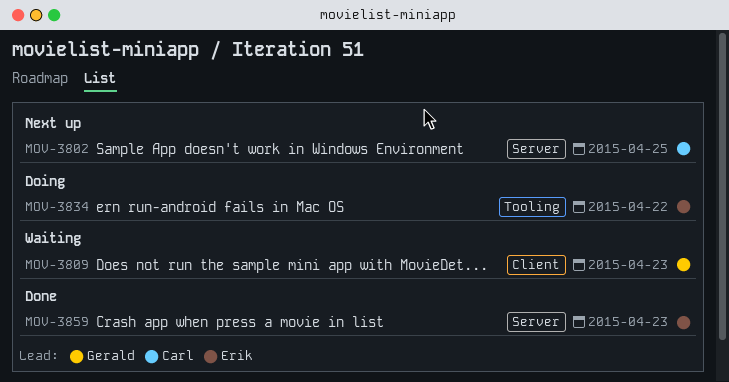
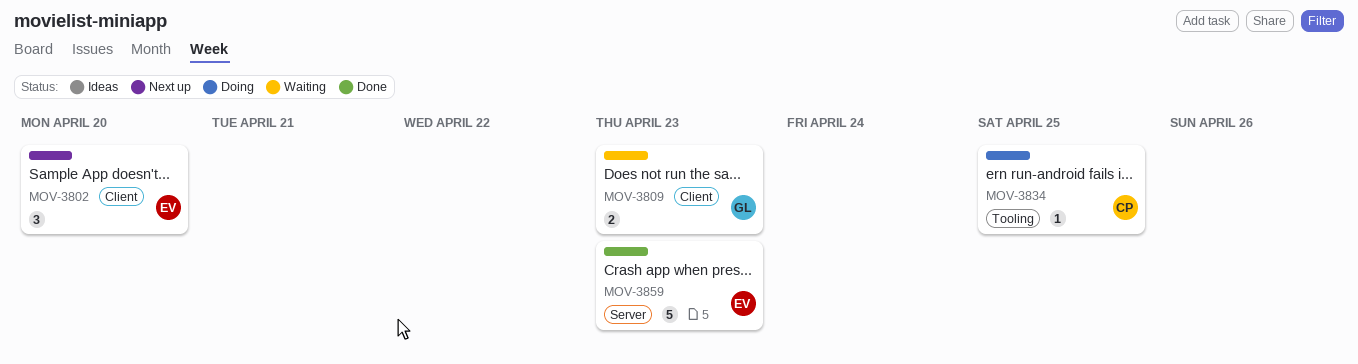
MOV-3802, owner: Carl -> Erik
MOV-3802, label: Server -> Client
MOV-3802, due: Apr 25 -> Apr 20
MOV-3834, owner: Erik -> Carl
MOV-3834, due: Apr 22 -> Apr 25

